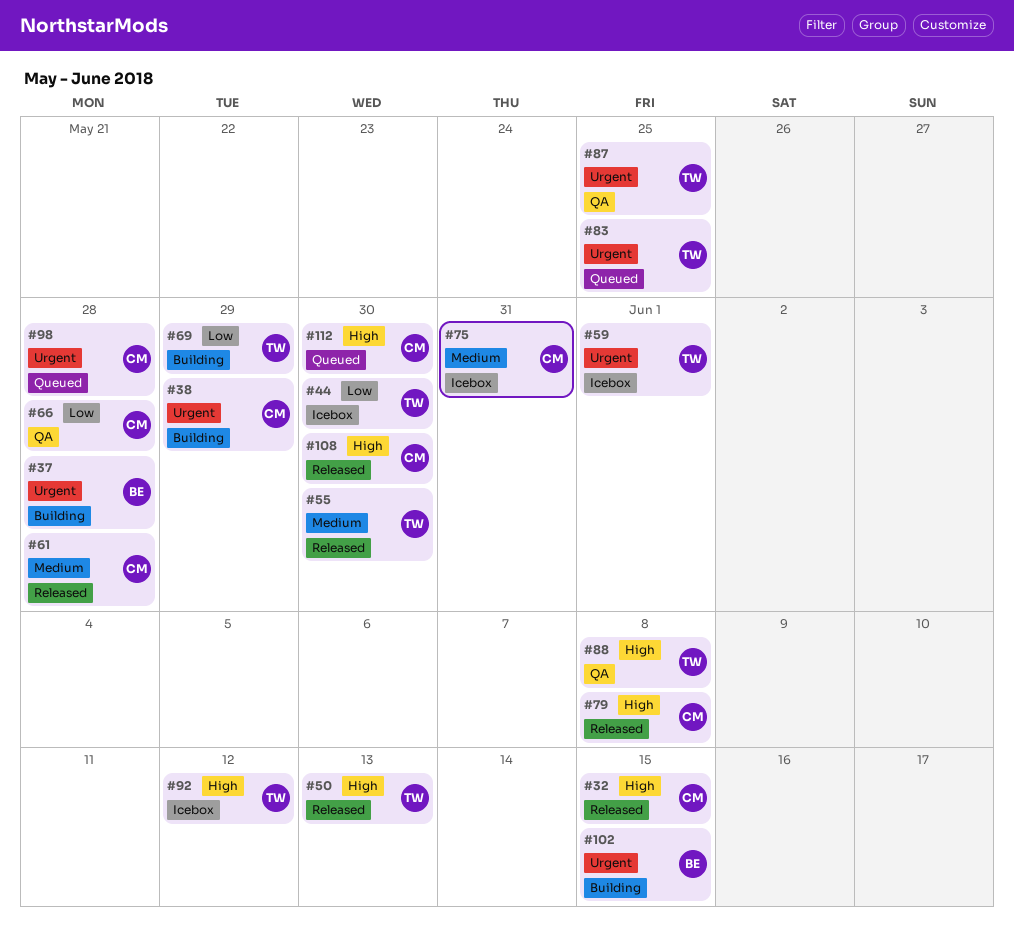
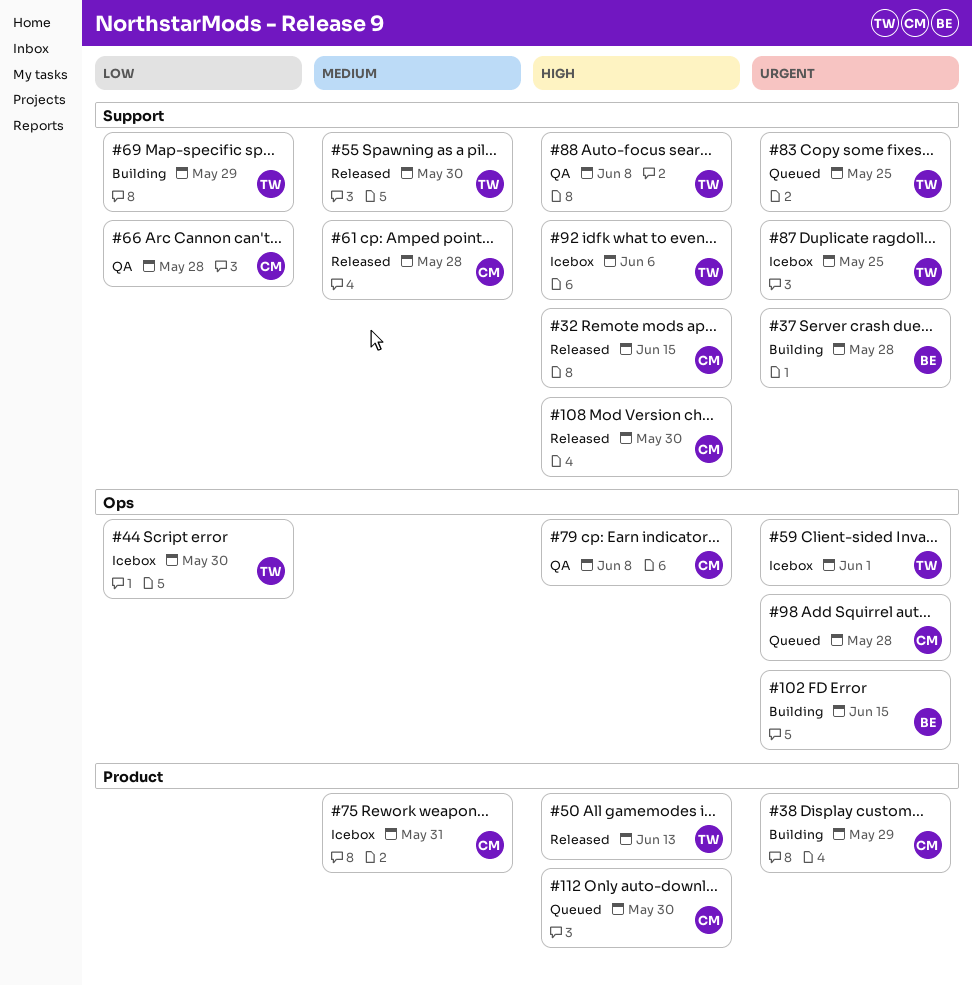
#79, status: Released -> QA
#87, status: QA -> Icebox
#92, due: Jun 12 -> Jun 6

